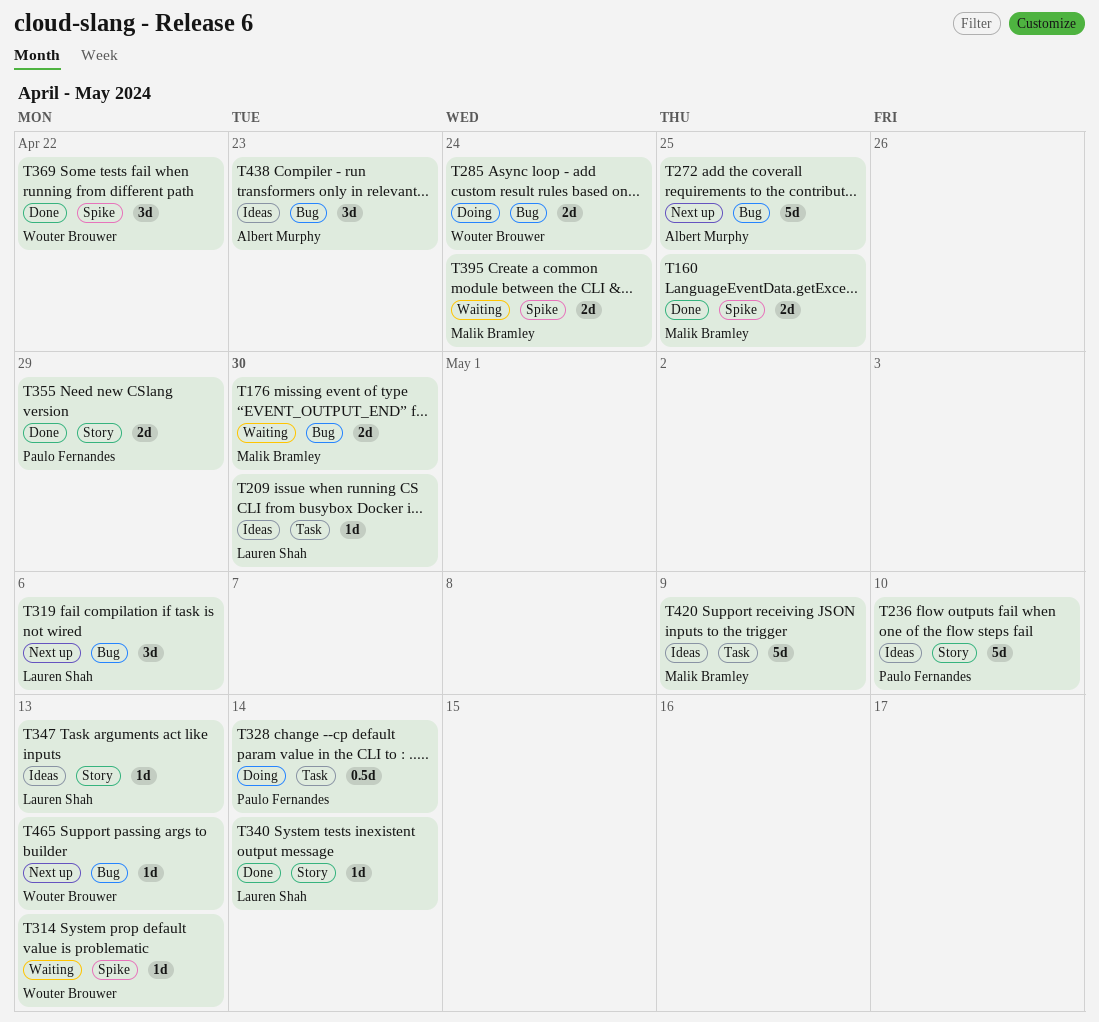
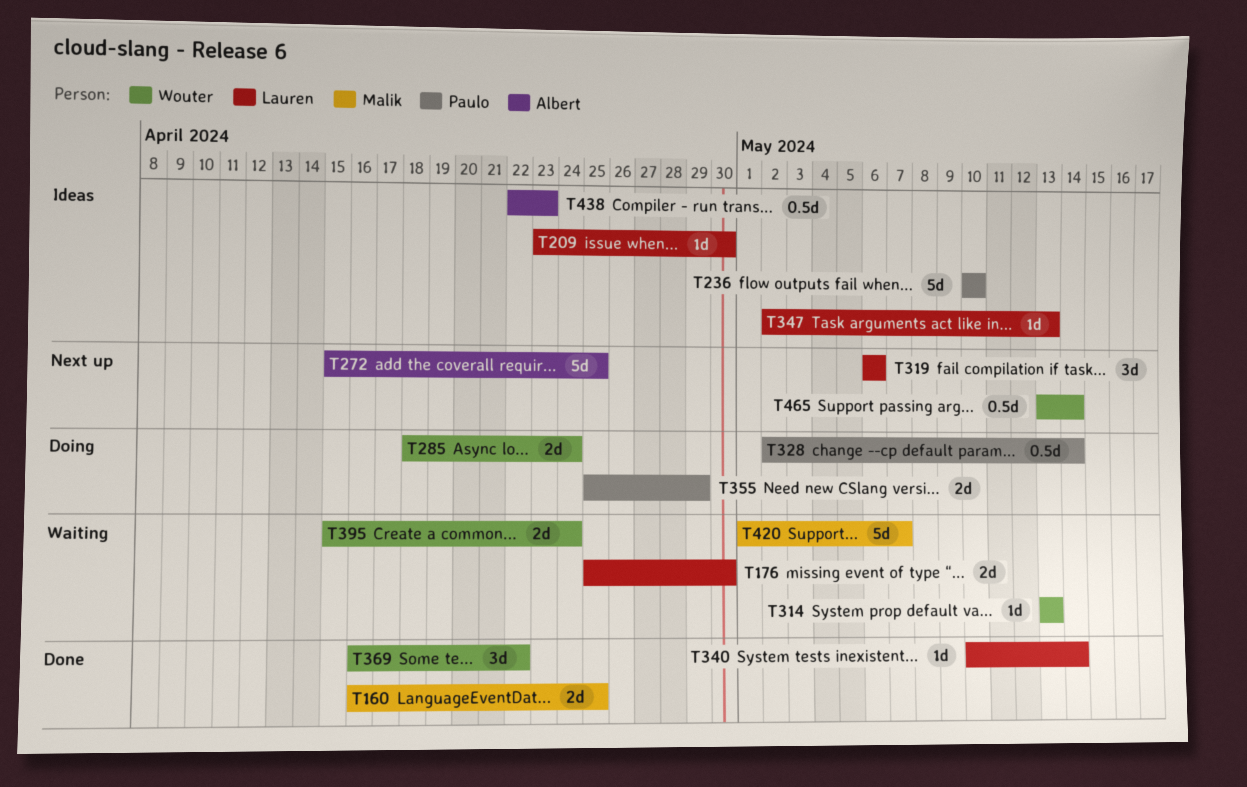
T176, owner: Malik Bramley -> Lauren Shah
T355, status: Done -> Doing
T395, owner: Malik Bramley -> Wouter Brouwer
T420, status: Ideas -> Waiting
T420, due: May 9 -> May 7
T438, estimate: 3d -> 0.5d
T465, estimate: 1d -> 0.5d
T465, due: May 13 -> May 14

